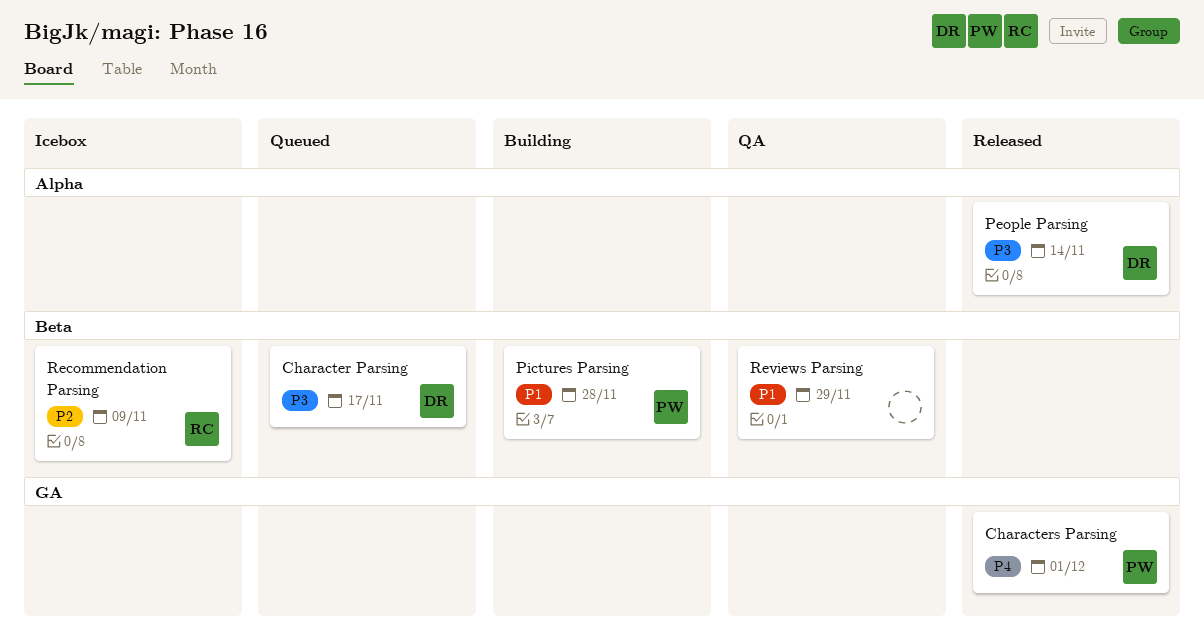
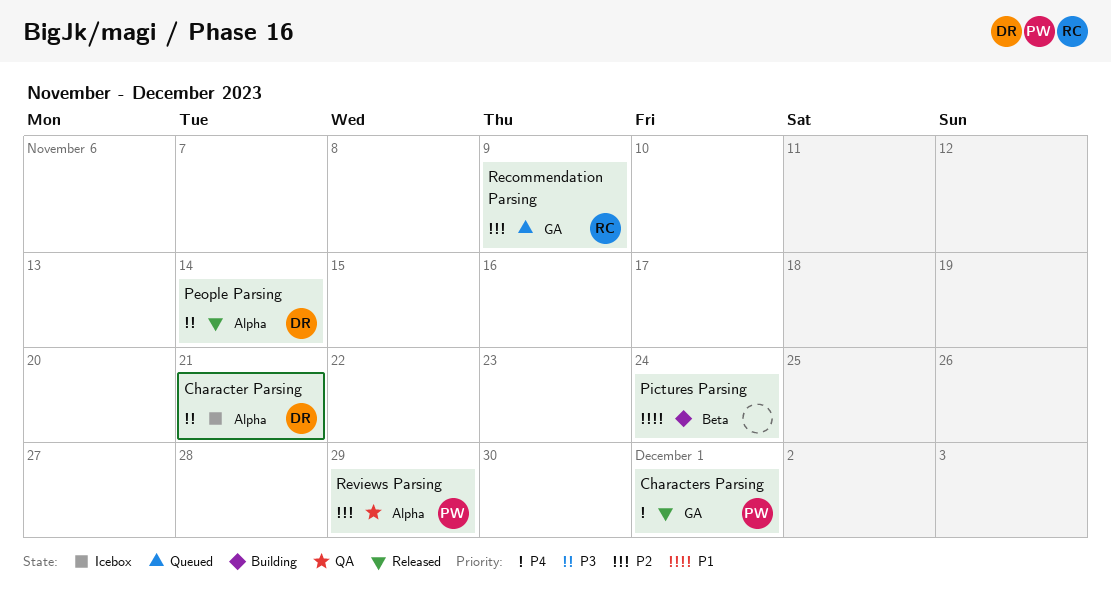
Character Parsing, status: Queued -> Icebox
Character Parsing, label: Beta -> Alpha
Character Parsing, due: Nov 17 -> Nov 21
Pictures Parsing, owner: PW -> none
Pictures Parsing, due: Nov 28 -> Nov 24
Recommendation Parsing, status: Icebox -> Queued
Recommendation Parsing, label: Beta -> GA
Reviews Parsing, owner: none -> PW
Reviews Parsing, priority: P1 -> P2
Reviews Parsing, label: Beta -> Alpha

